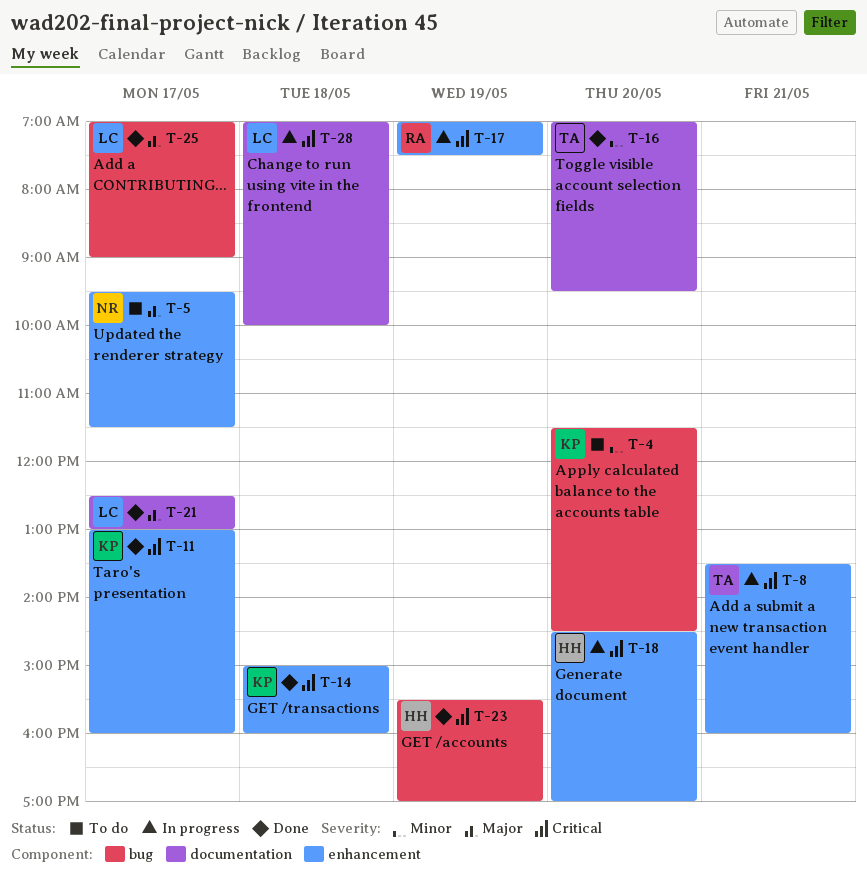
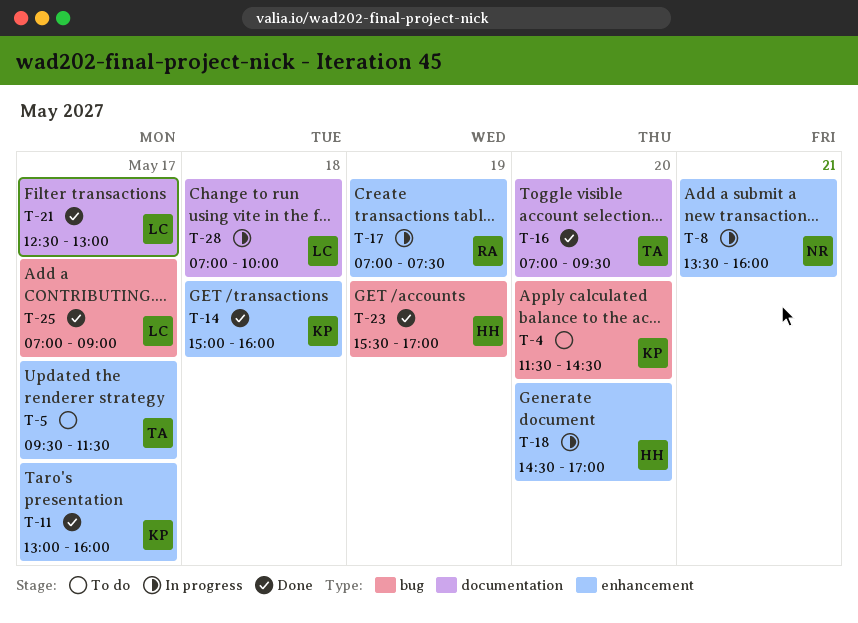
T-5, owner: NR -> TA
T-8, owner: TA -> NR

